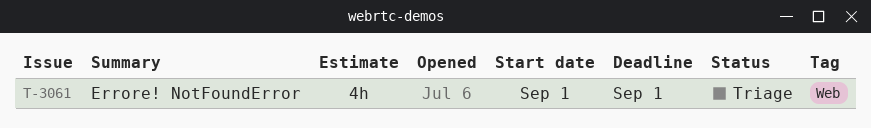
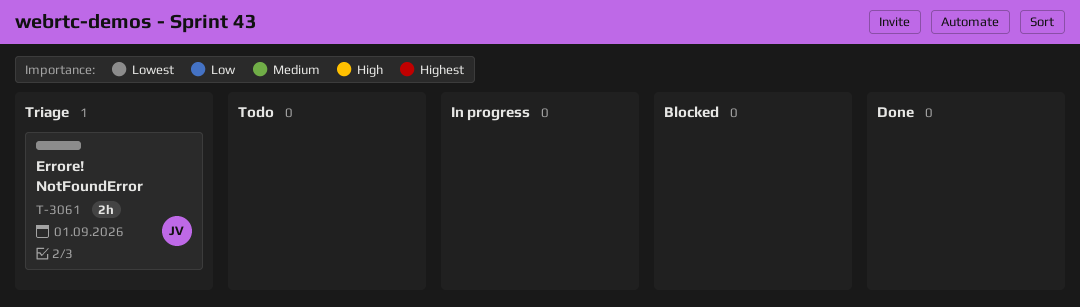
T-3061, estimate: 4h -> 2h

